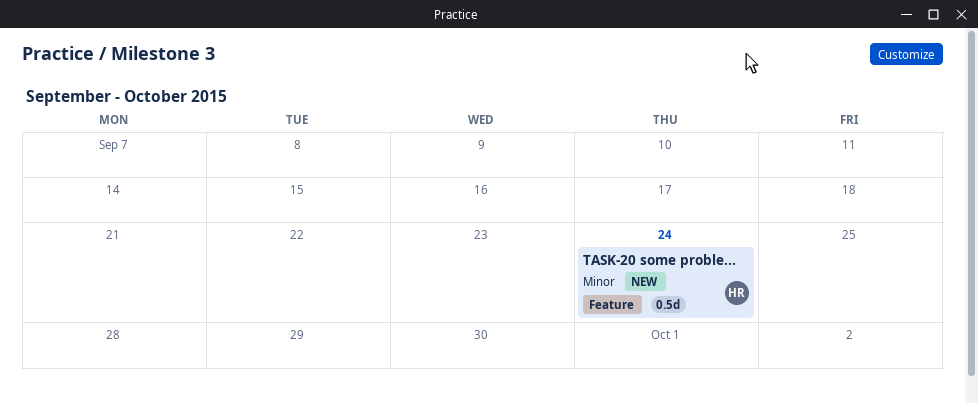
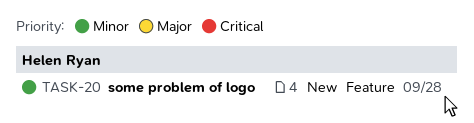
TASK-20, due: Sep 24 -> Sep 28

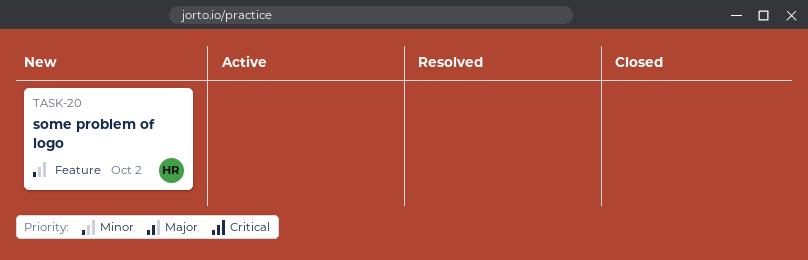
TASK-20, due: Sep 28 -> Oct 2

